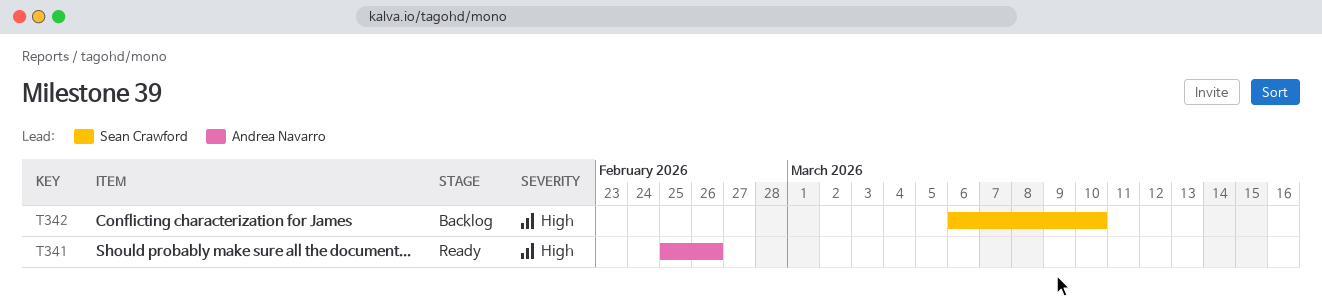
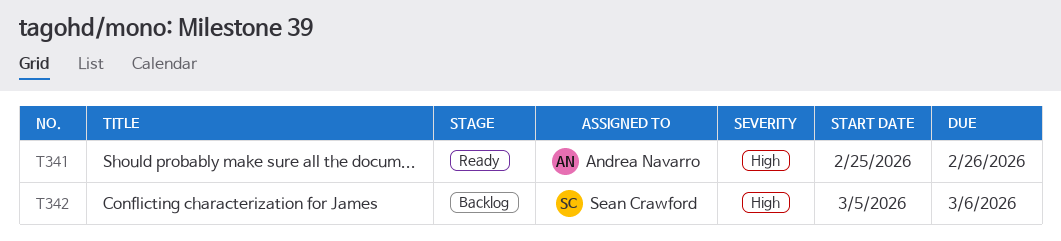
T342, start: Mar 6 -> Mar 5
T342, due: Mar 10 -> Mar 6

